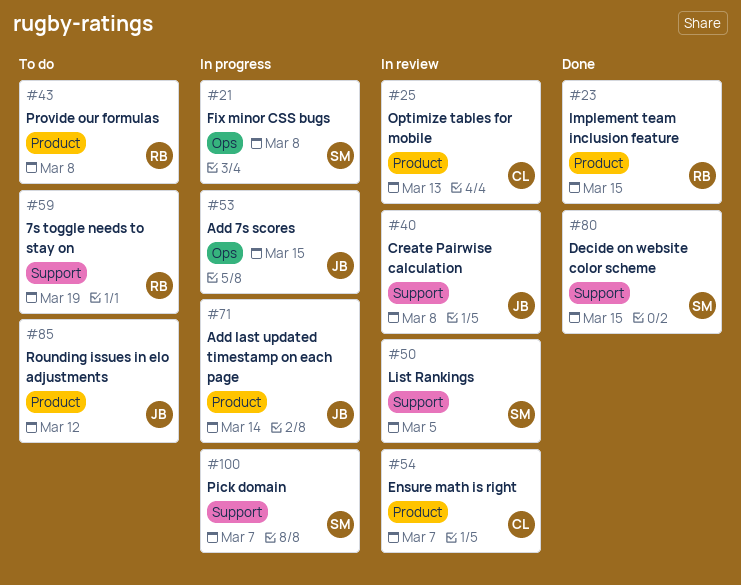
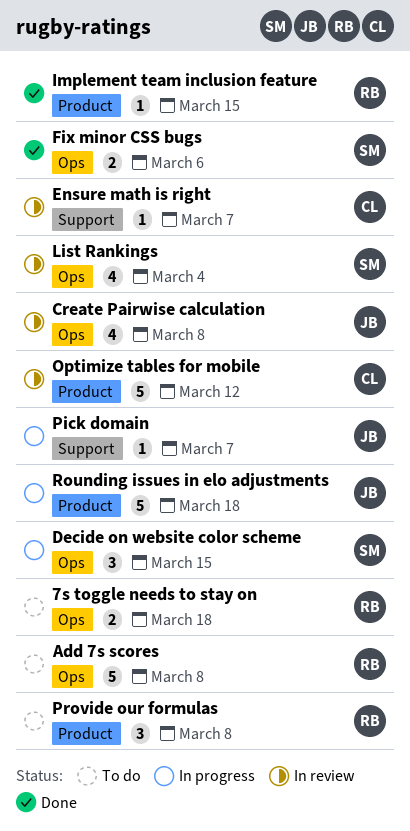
7s toggle needs to stay on, label: Support -> Ops
7s toggle needs to stay on, due: Mar 19 -> Mar 18
Add 7s scores, status: In progress -> To do
Add 7s scores, owner: JB -> RB
Add 7s scores, due: Mar 15 -> Mar 8
Add last updated timestamp on each page: present -> none
Create Pairwise calculation, label: Support -> Ops
Decide on website color scheme, status: Done -> In progress
Decide on website color scheme, label: Support -> Ops
Ensure math is right, label: Product -> Support
Fix minor CSS bugs, status: In progress -> Done
Fix minor CSS bugs, due: Mar 8 -> Mar 6
List Rankings, label: Support -> Ops
List Rankings, due: Mar 5 -> Mar 4
Optimize tables for mobile, due: Mar 13 -> Mar 12
Pick domain, owner: SM -> JB
Rounding issues in elo adjustments, status: To do -> In progress
Rounding issues in elo adjustments, due: Mar 12 -> Mar 18

